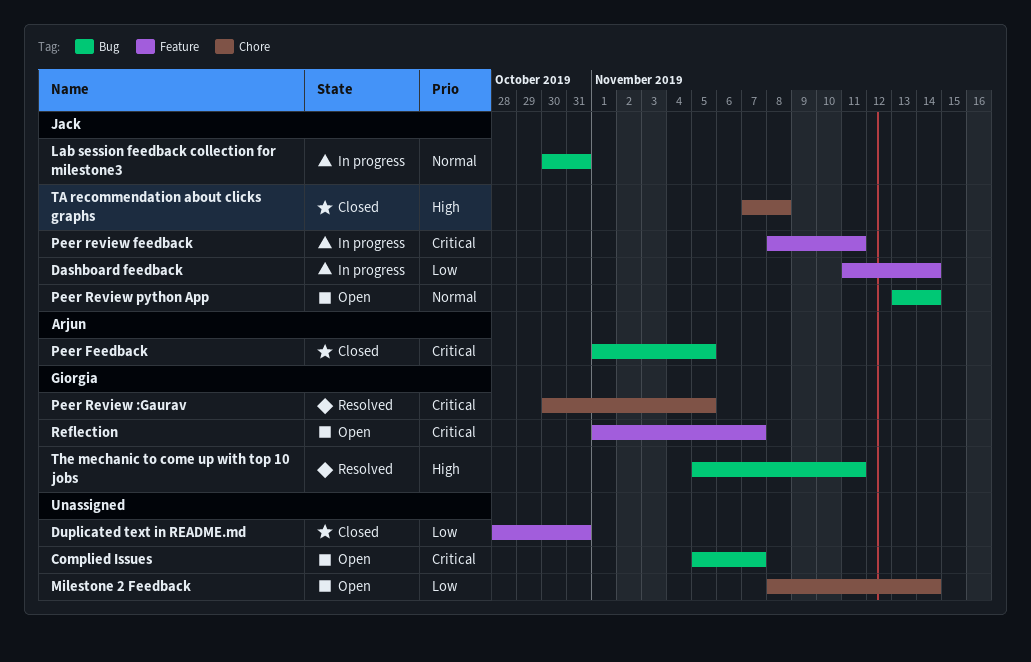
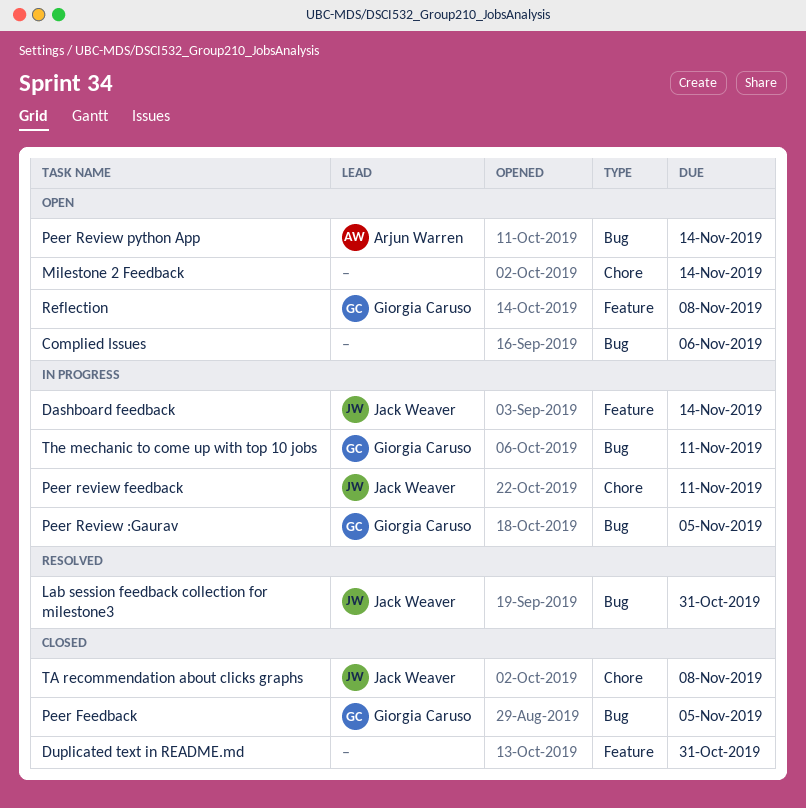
Complied Issues, due: Nov 7 -> Nov 6
Lab session feedback collection for milestone3, status: In progress -> Resolved
Peer Feedback, owner: Arjun Warren -> Giorgia Caruso
Peer Review :Gaurav, status: Resolved -> In progress
Peer Review :Gaurav, label: Chore -> Bug
Peer review feedback, label: Feature -> Chore
Peer Review python App, owner: Jack Weaver -> Arjun Warren
Reflection, due: Nov 7 -> Nov 8
The mechanic to come up with top 10 jobs, status: Resolved -> In progress

